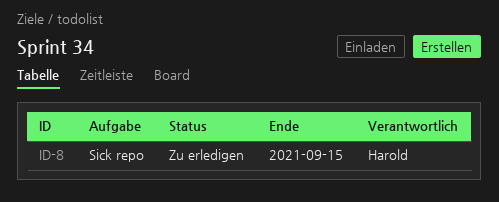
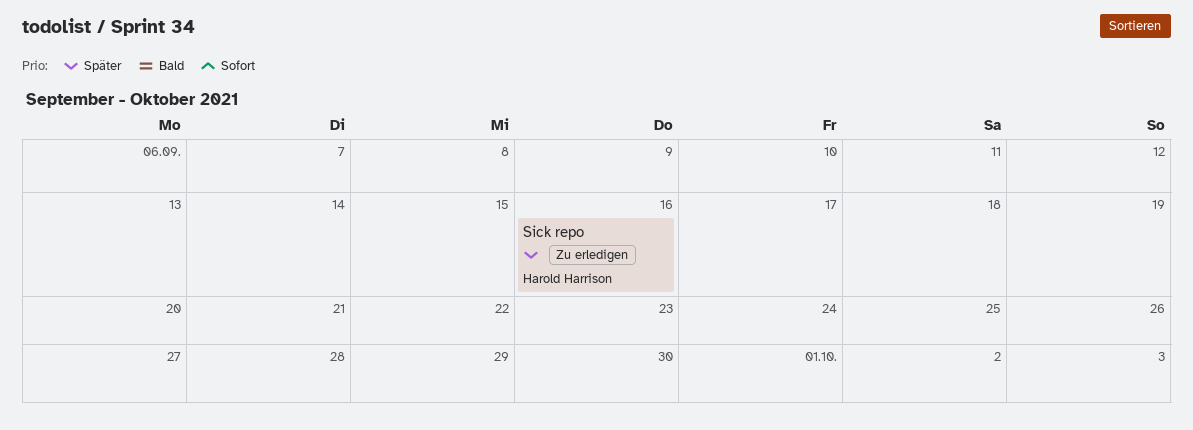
Sick repo, due: Sep 15 -> Sep 16

